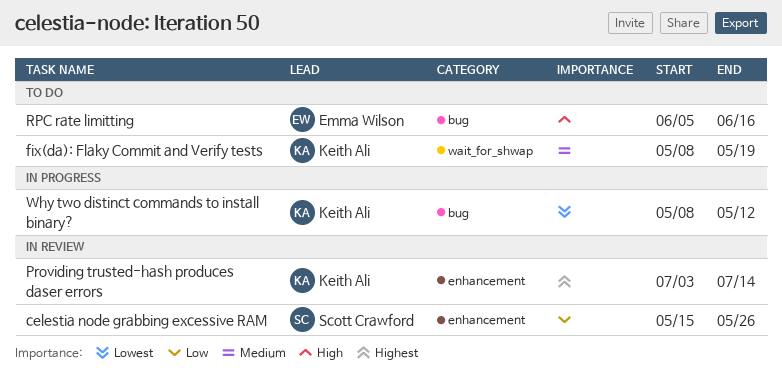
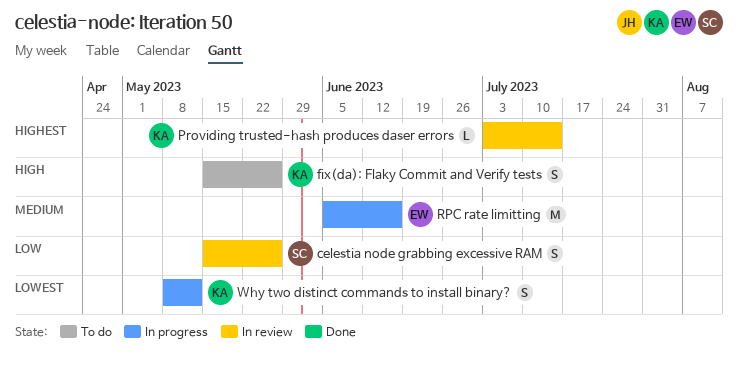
fix(da): Flaky Commit and Verify tests, priority: Medium -> High
fix(da): Flaky Commit and Verify tests, start: May 8 -> May 15
fix(da): Flaky Commit and Verify tests, due: May 19 -> May 26
RPC rate limitting, status: To do -> In progress
RPC rate limitting, priority: High -> Medium

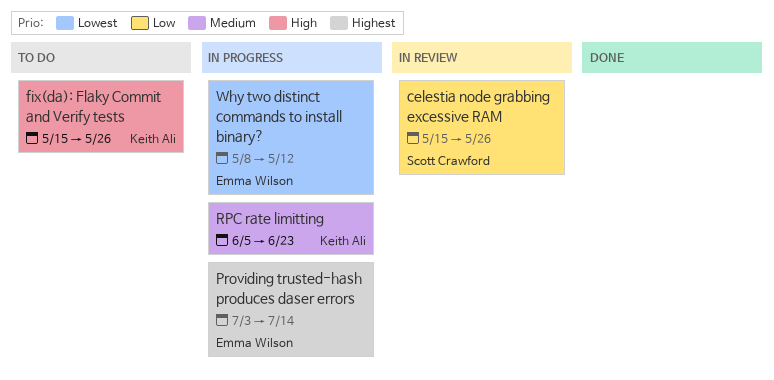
Providing trusted-hash produces daser errors, status: In review -> In progress
Providing trusted-hash produces daser errors, owner: Keith Ali -> Emma Wilson
RPC rate limitting, owner: Emma Wilson -> Keith Ali
RPC rate limitting, due: Jun 16 -> Jun 23
Why two distinct commands to install binary?, owner: Keith Ali -> Emma Wilson

